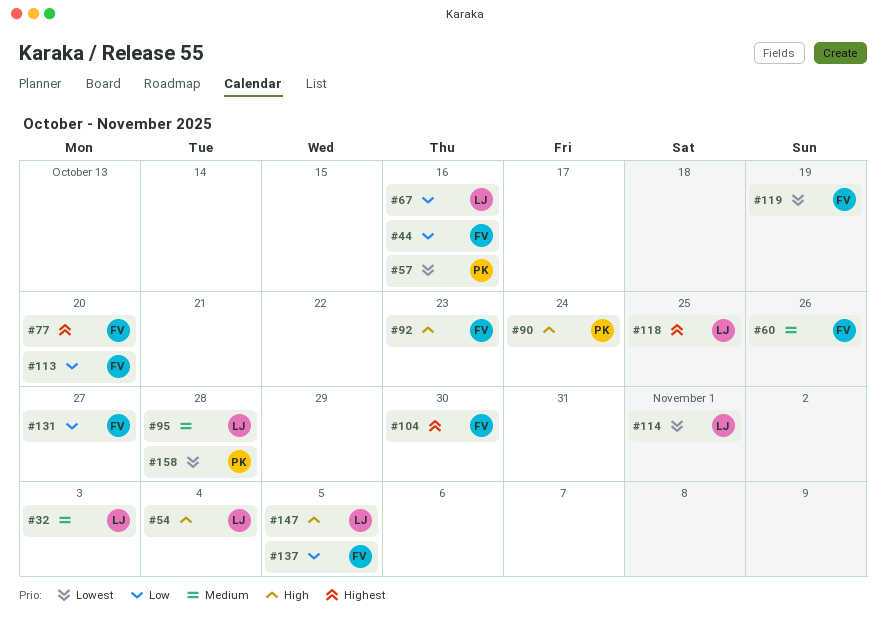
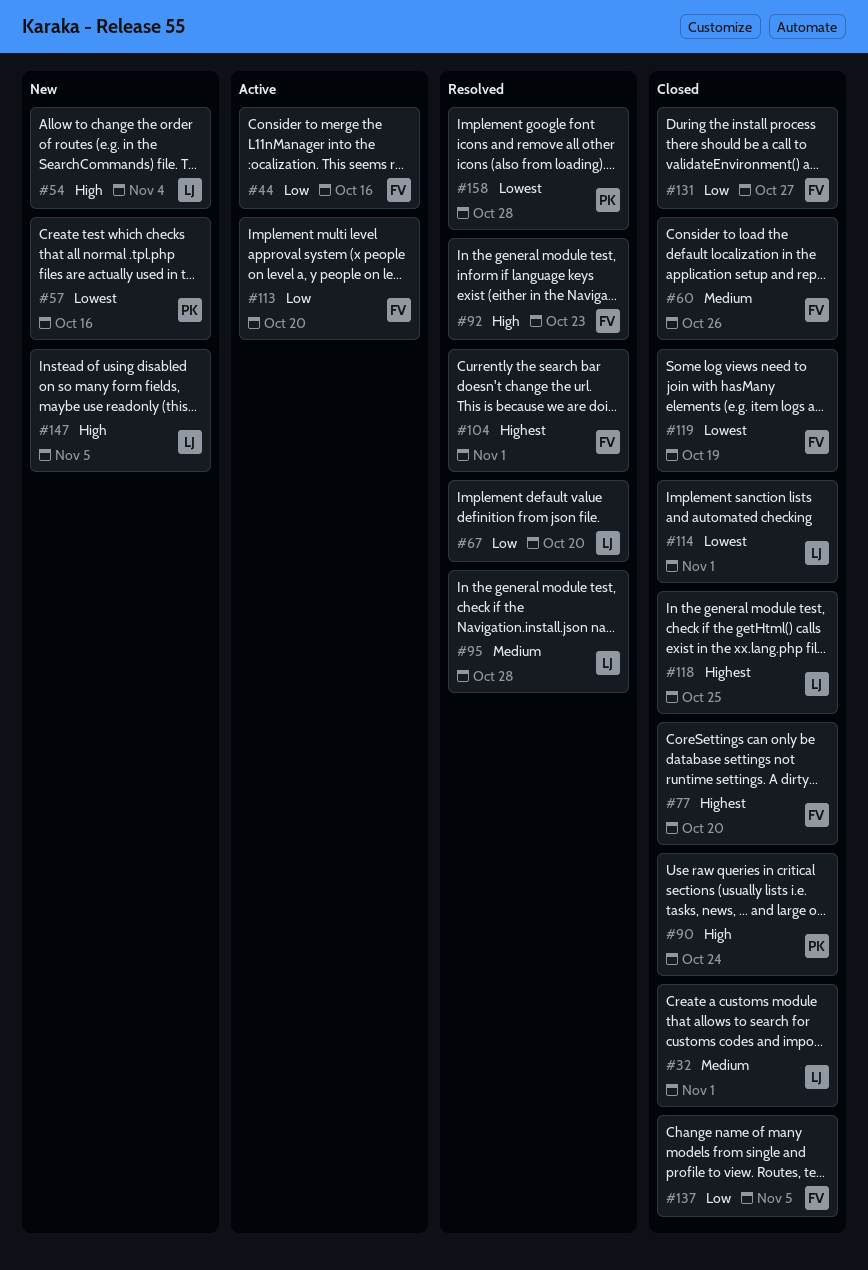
#32, due: Nov 3 -> Nov 1
#67, due: Oct 16 -> Oct 20
#104, due: Oct 30 -> Nov 1

